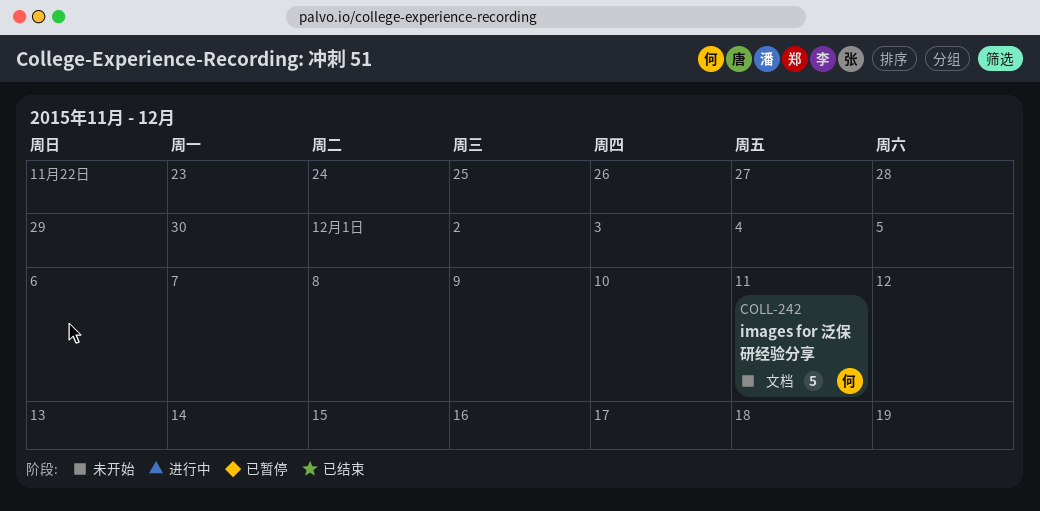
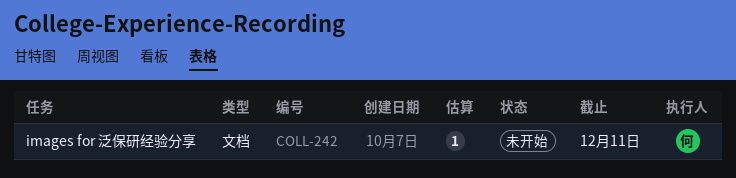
COLL-242, estimate: 5 -> 1

